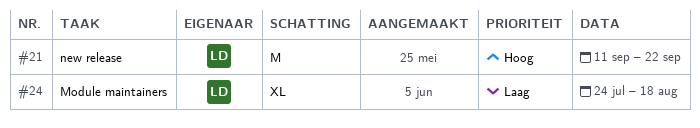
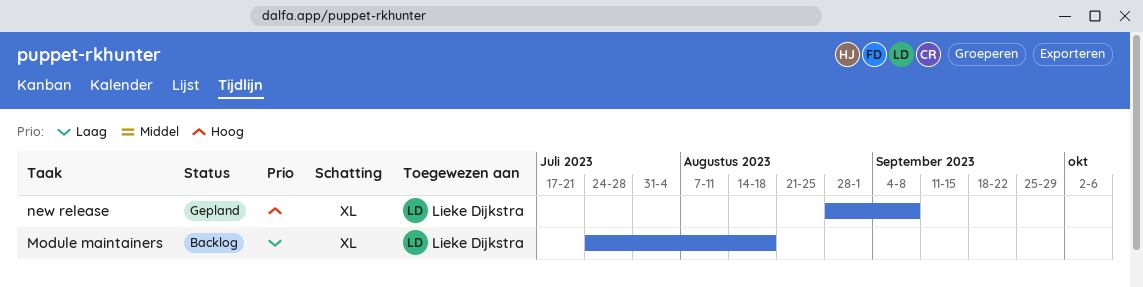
new release, estimate: M -> XL
new release, start: Sep 11 -> Aug 28
new release, due: Sep 22 -> Sep 8

